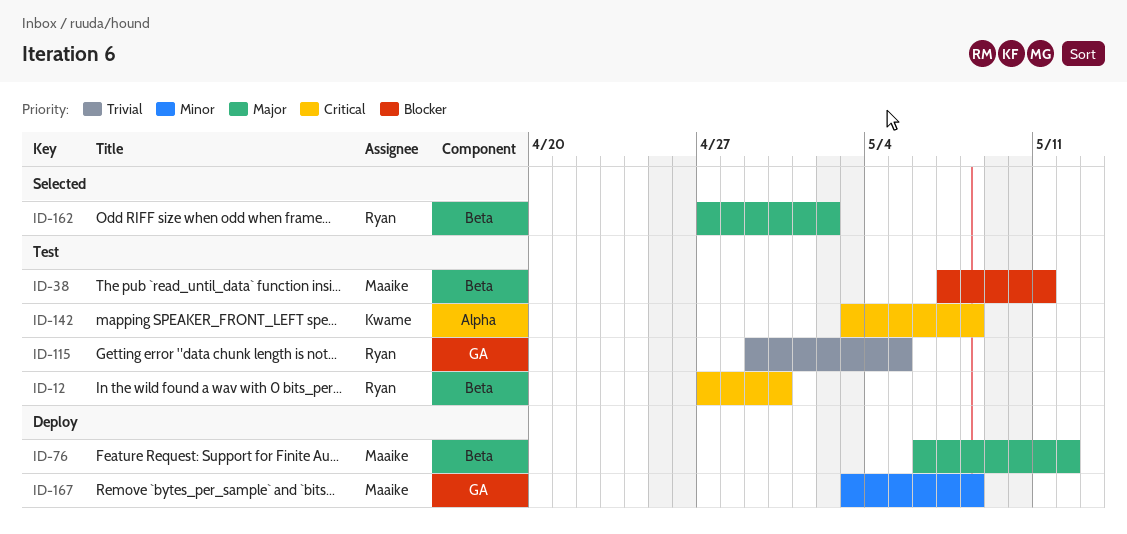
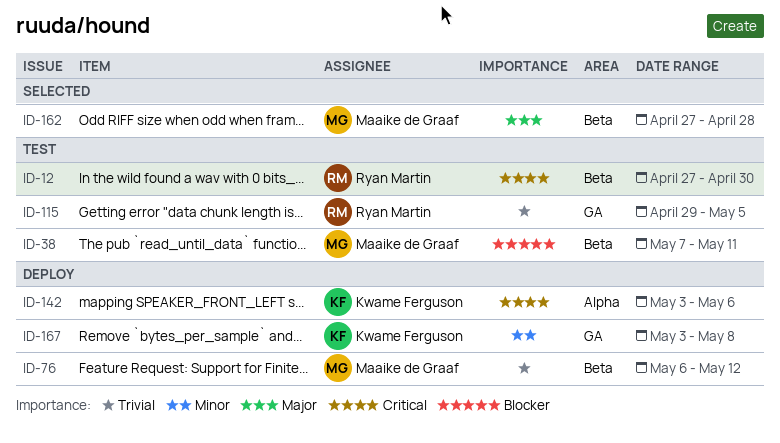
ID-76, priority: Major -> Trivial
ID-142, status: Test -> Deploy
ID-142, due: May 8 -> May 6
ID-162, owner: Ryan Martin -> Maaike de Graaf
ID-162, due: May 2 -> Apr 28
ID-167, owner: Maaike de Graaf -> Kwame Ferguson

